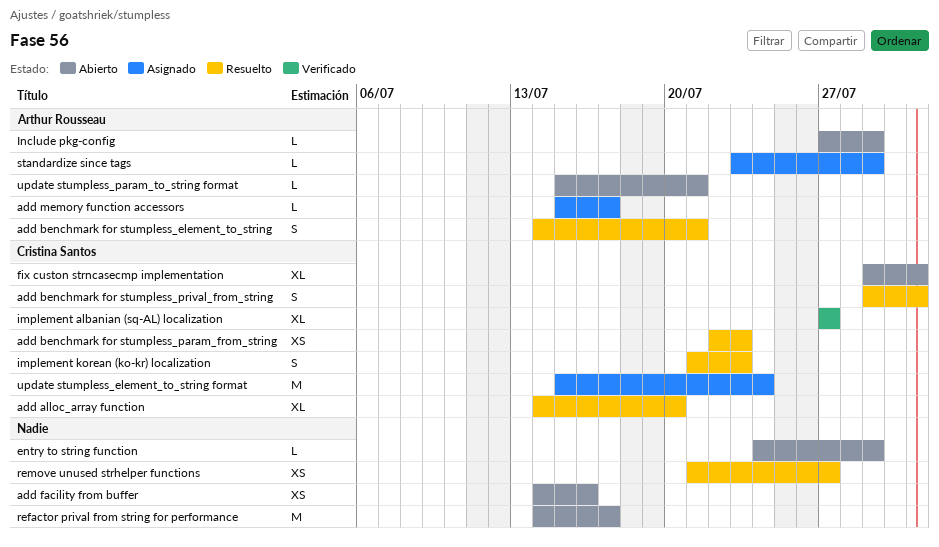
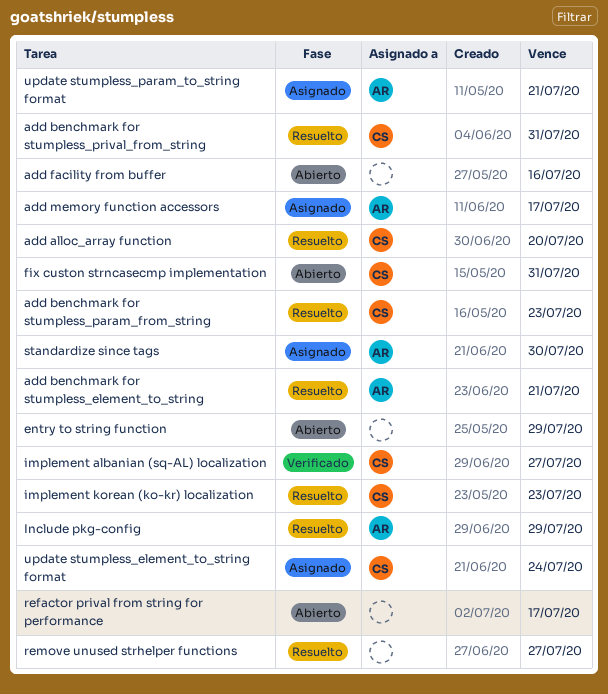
Include pkg-config, status: Abierto -> Resuelto
standardize since tags, due: Jul 29 -> Jul 30
update stumpless_param_to_string format, status: Abierto -> Asignado

